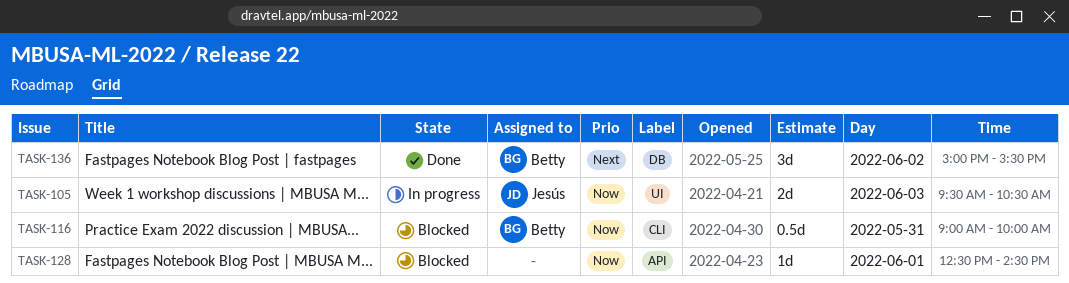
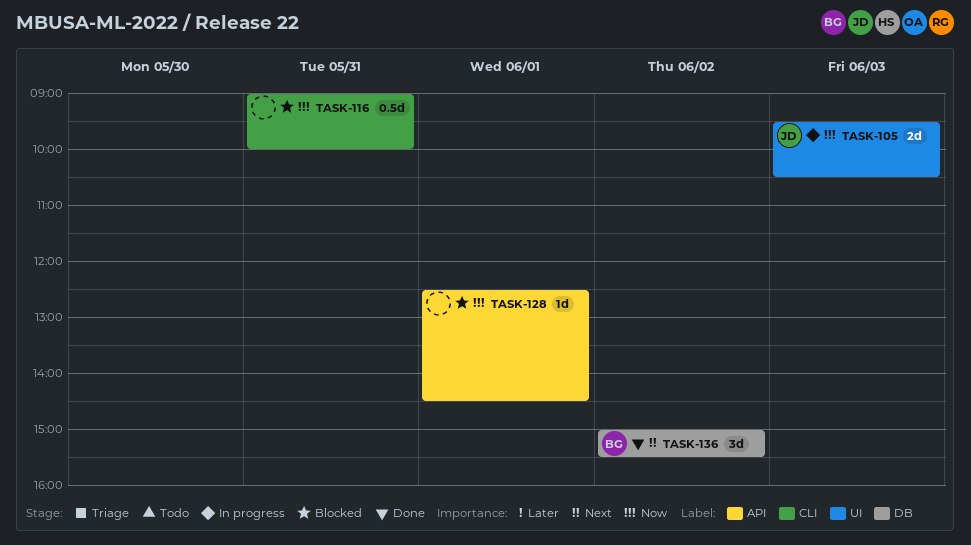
TASK-116, owner: Betty -> none

